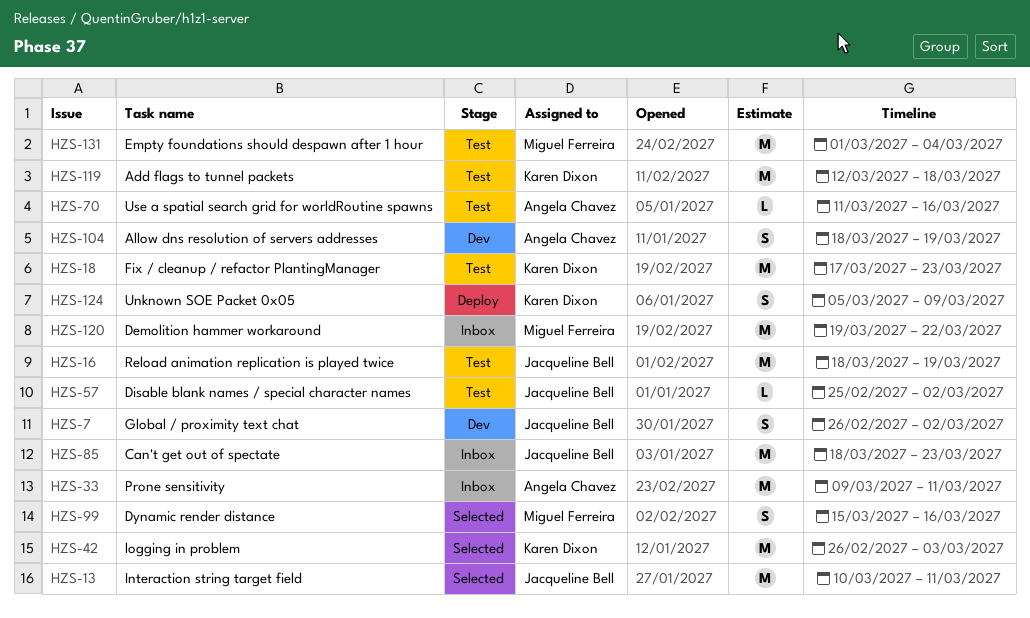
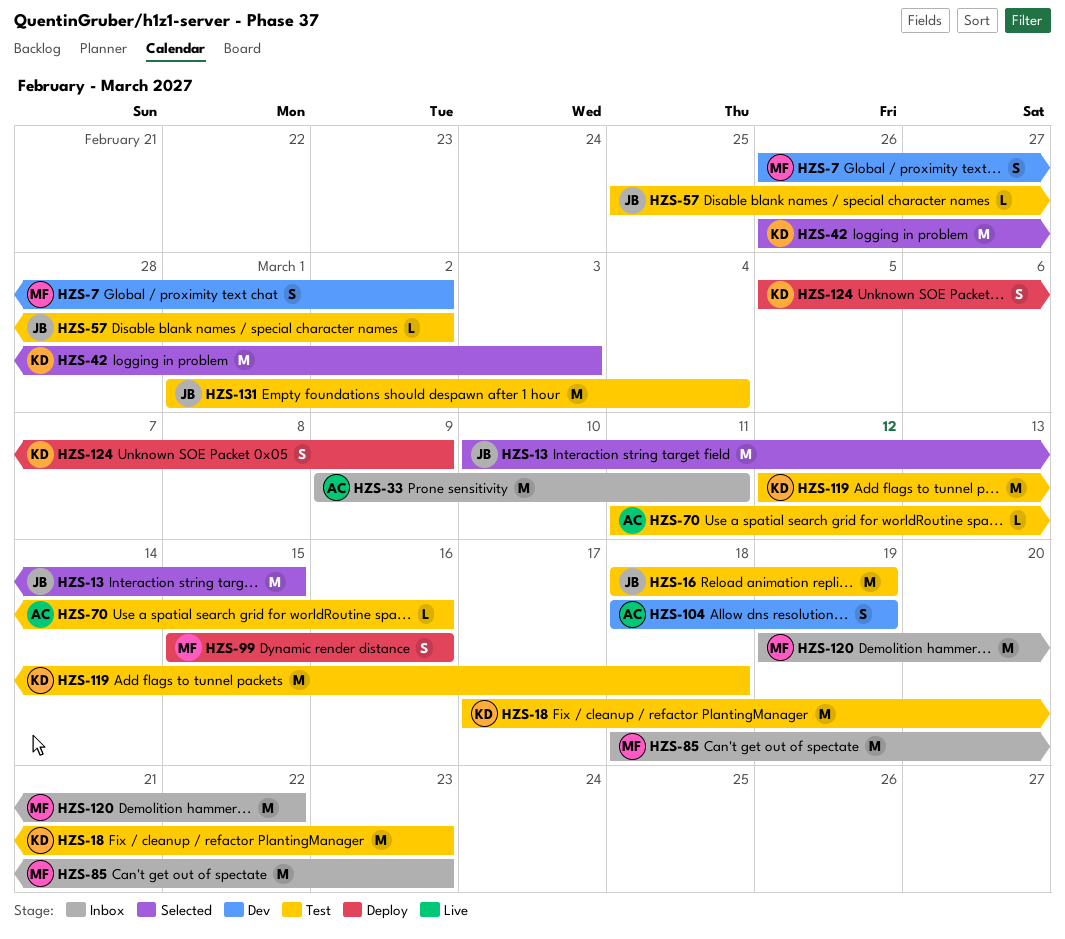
HZS-7, owner: Jacqueline Bell -> Miguel Ferreira
HZS-13, due: Mar 11 -> Mar 15
HZS-85, owner: Jacqueline Bell -> Miguel Ferreira
HZS-99, status: Selected -> Deploy
HZS-131, owner: Miguel Ferreira -> Jacqueline Bell

